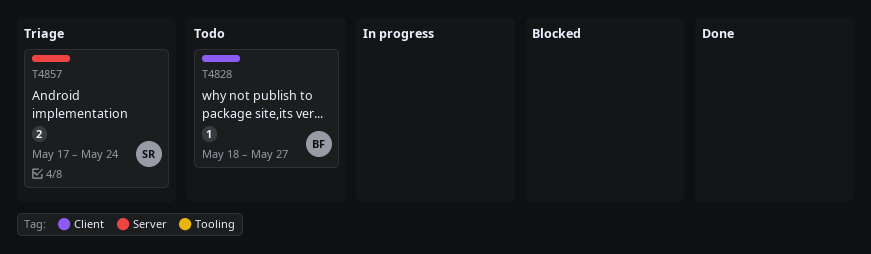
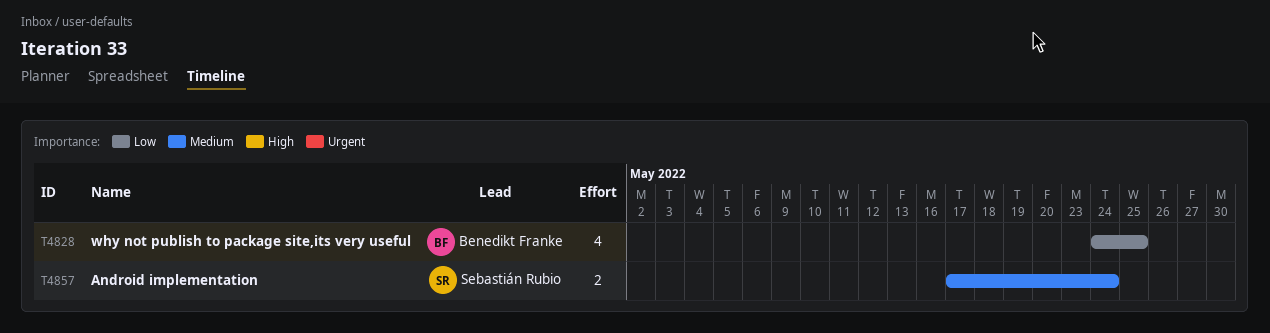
T4828, estimate: 1 -> 4
T4828, start: May 18 -> May 24
T4828, due: May 27 -> May 25

